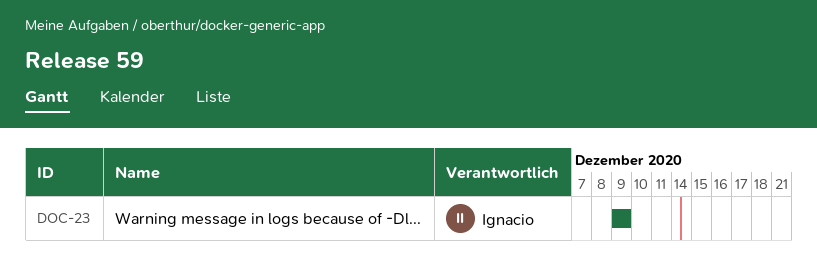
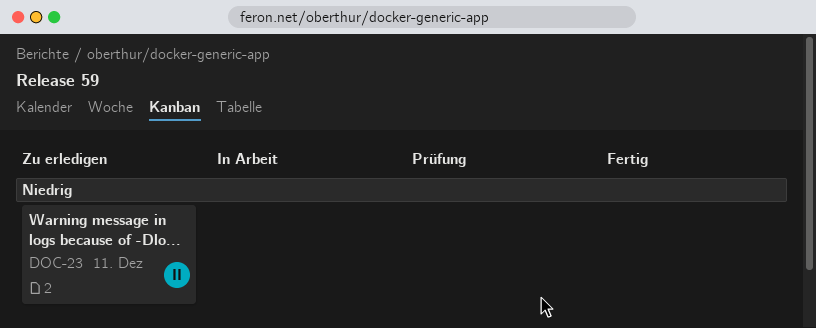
DOC-23, due: Dec 9 -> Dec 11

